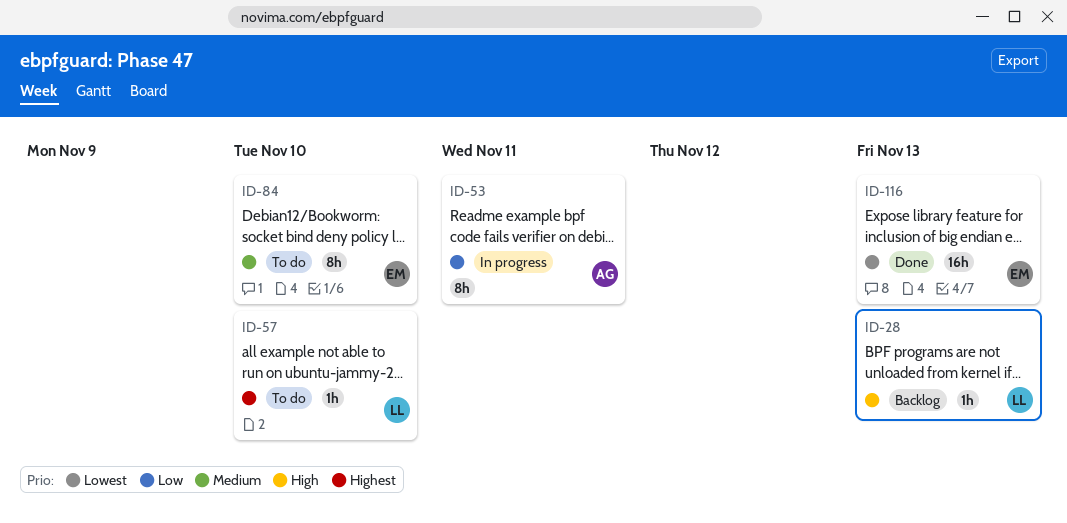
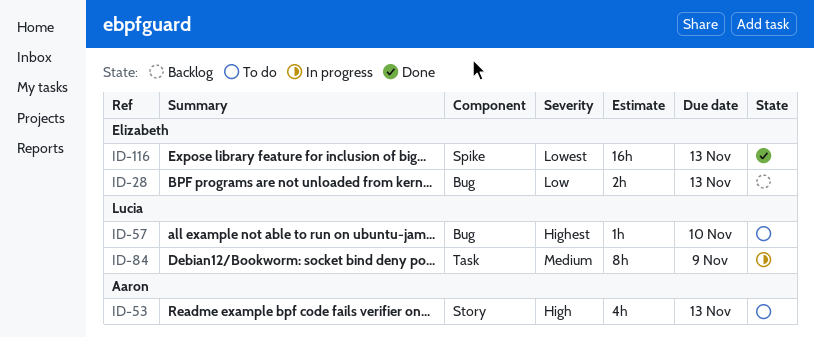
ID-28, owner: Lucia -> Elizabeth
ID-28, priority: High -> Low
ID-28, estimate: 1h -> 2h
ID-53, status: In progress -> To do
ID-53, priority: Low -> High
ID-53, estimate: 8h -> 4h
ID-53, due: Nov 11 -> Nov 13
ID-84, status: To do -> In progress
ID-84, owner: Elizabeth -> Lucia
ID-84, due: Nov 10 -> Nov 9

